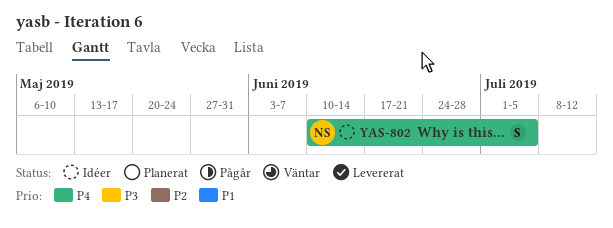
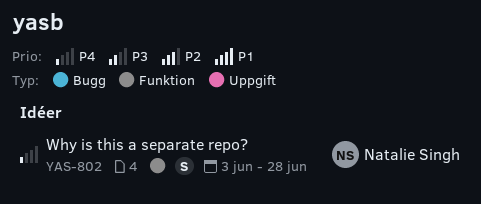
YAS-802, start: Jun 10 -> Jun 3
YAS-802, due: Jul 5 -> Jun 28

